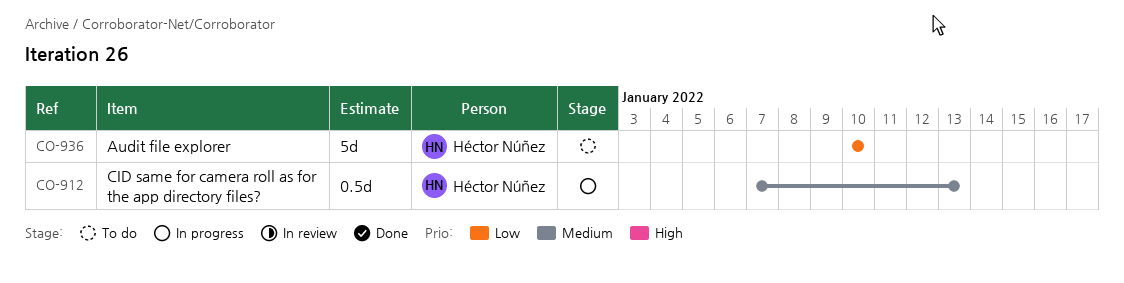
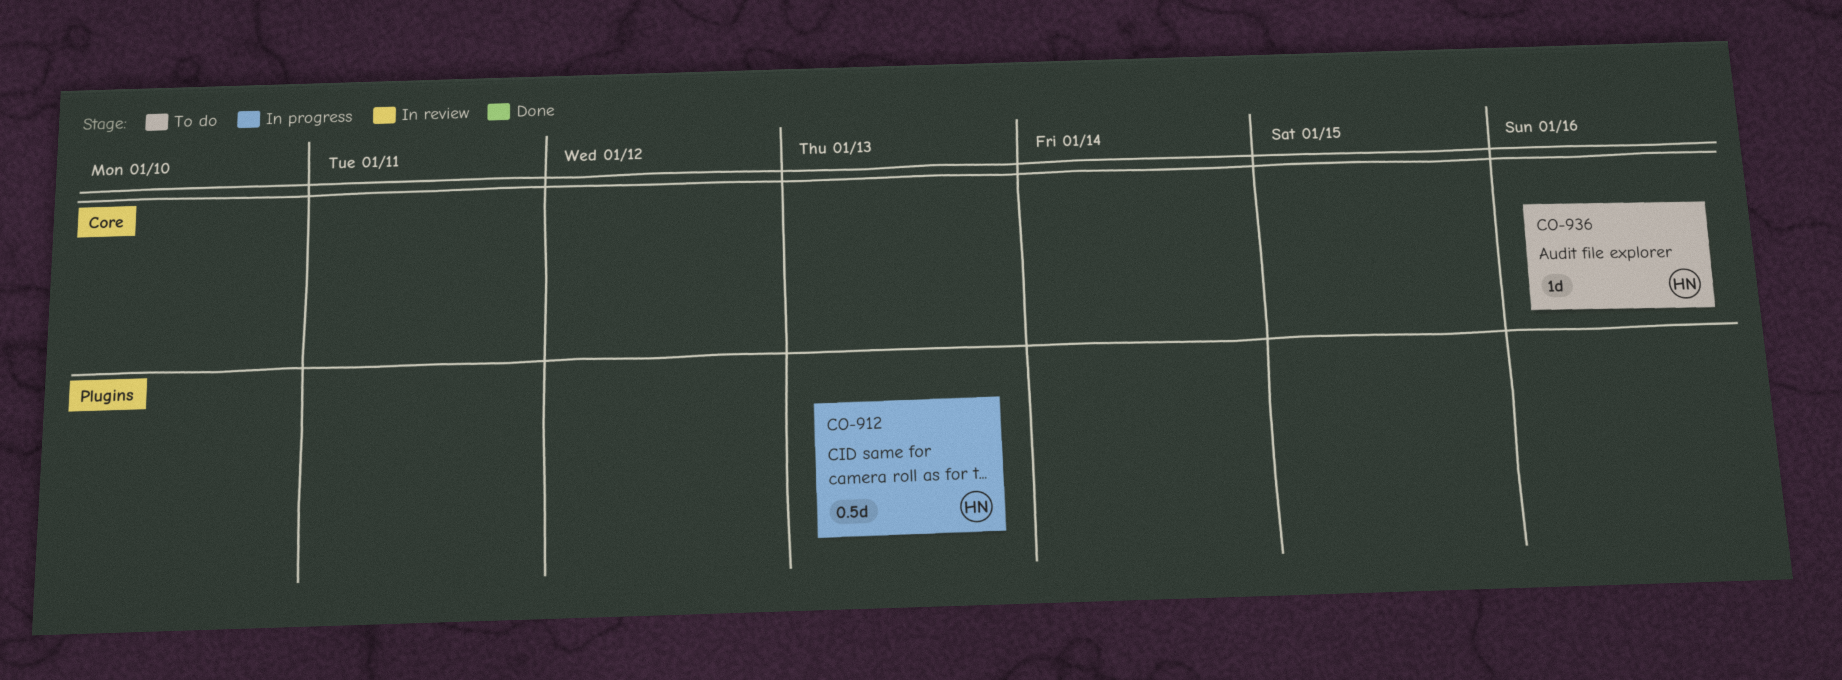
CO-936, estimate: 5d -> 1d
CO-936, due: Jan 10 -> Jan 16

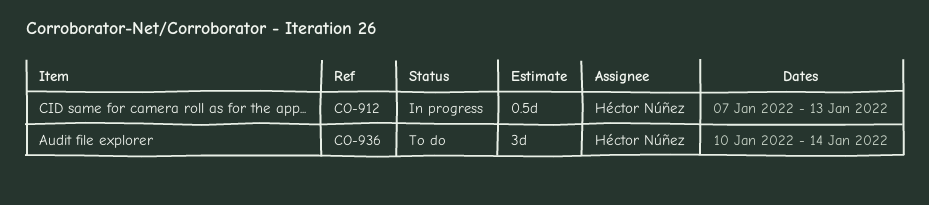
CO-936, estimate: 1d -> 3d
CO-936, due: Jan 16 -> Jan 14

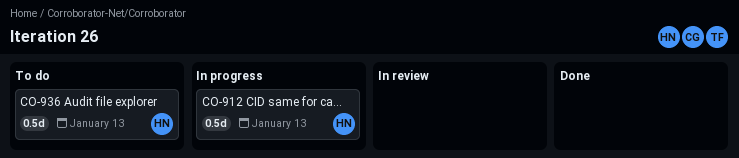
CO-936, estimate: 3d -> 0.5d
CO-936, due: Jan 14 -> Jan 13

